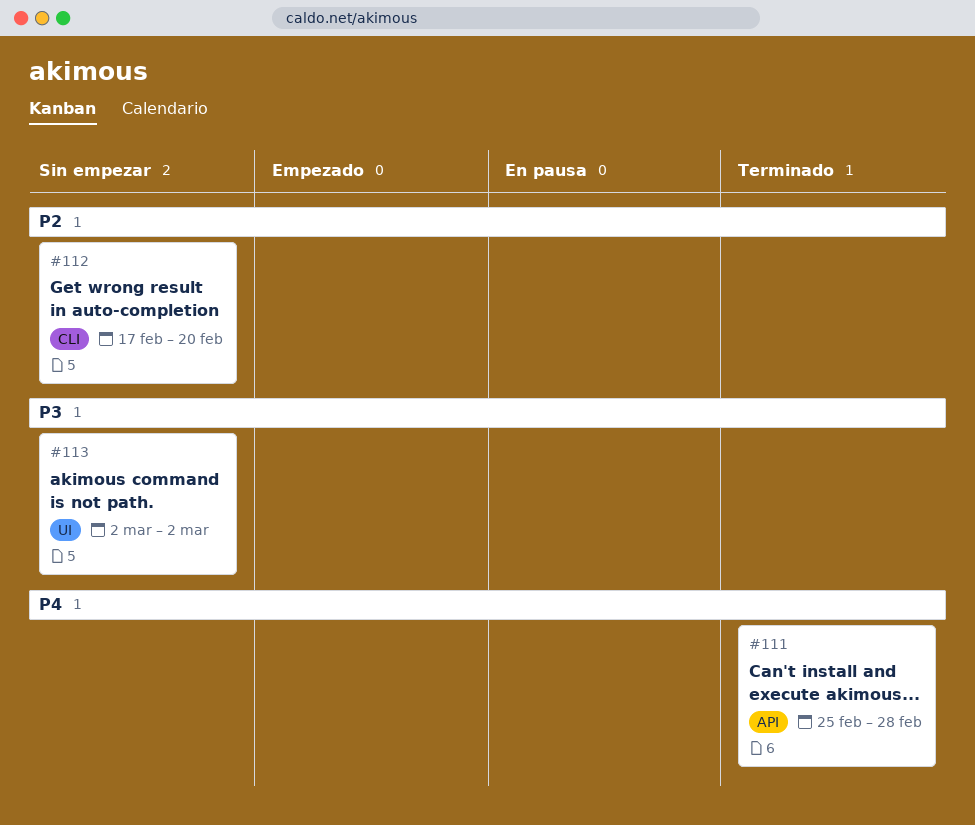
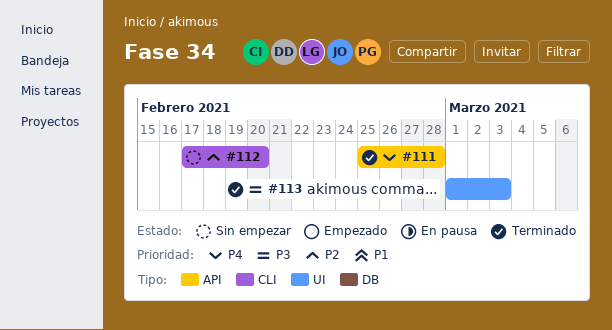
#113, status: Sin empezar -> Terminado
#113, start: Mar 2 -> Mar 1
#113, due: Mar 2 -> Mar 3

